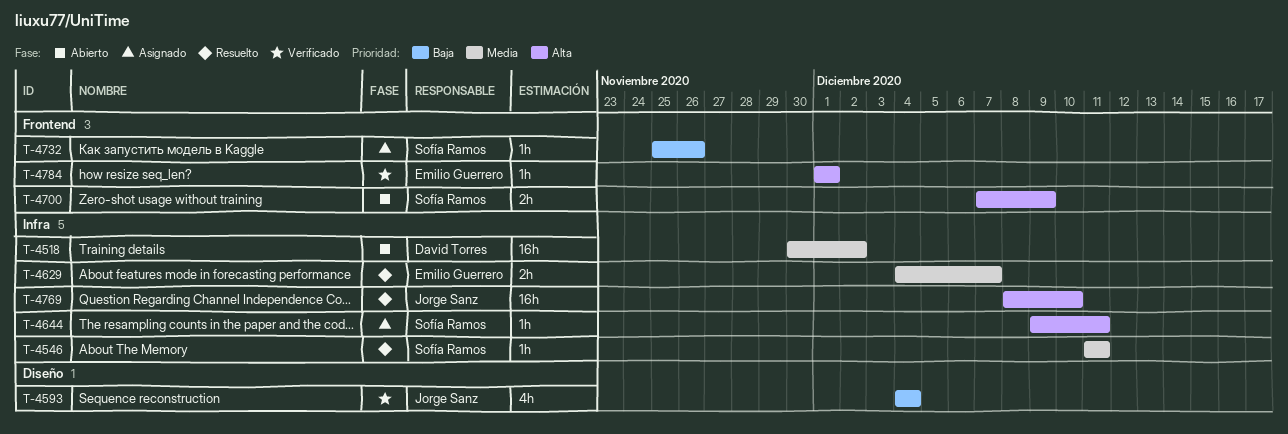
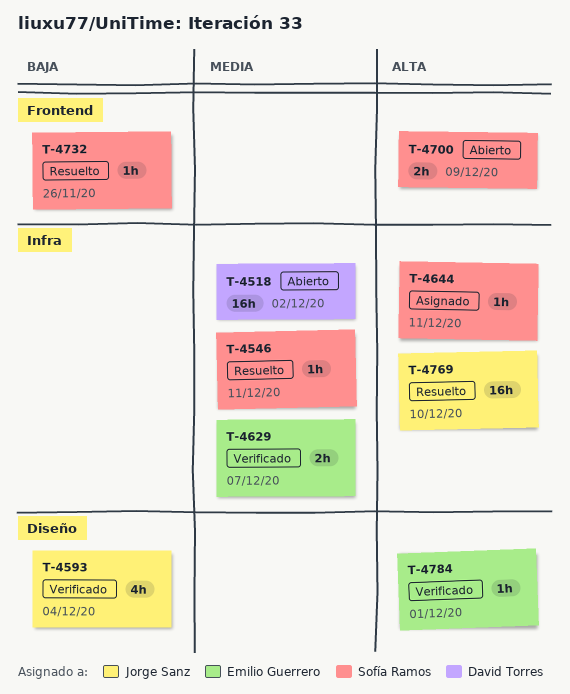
T-4629, status: Resuelto -> Verificado
T-4732, status: Asignado -> Resuelto
T-4784, label: Frontend -> Diseño

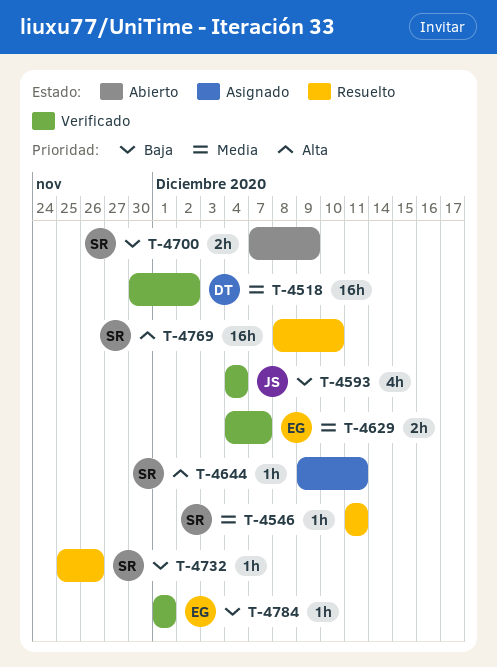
T-4518, status: Abierto -> Verificado
T-4700, priority: Alta -> Baja
T-4769, owner: Jorge Sanz -> Sofía Ramos
T-4784, priority: Alta -> Baja

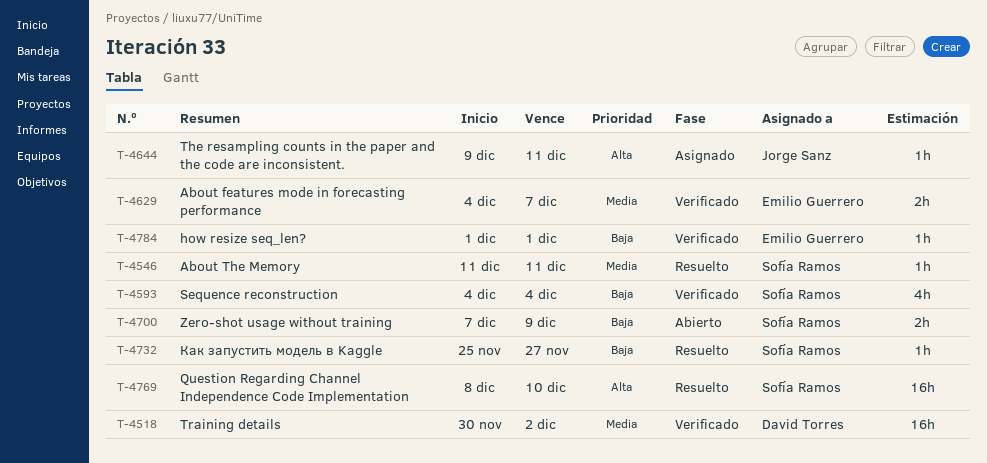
T-4593, owner: Jorge Sanz -> Sofía Ramos
T-4644, owner: Sofía Ramos -> Jorge Sanz
T-4732, due: Nov 26 -> Nov 27

